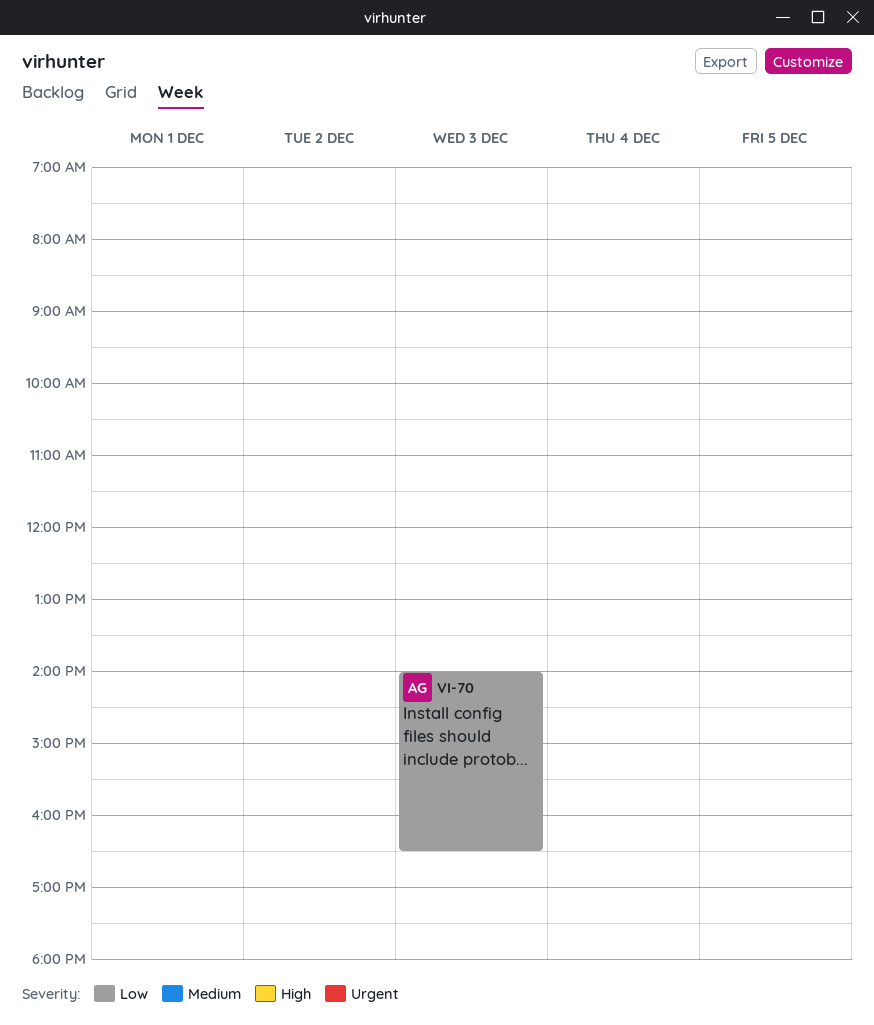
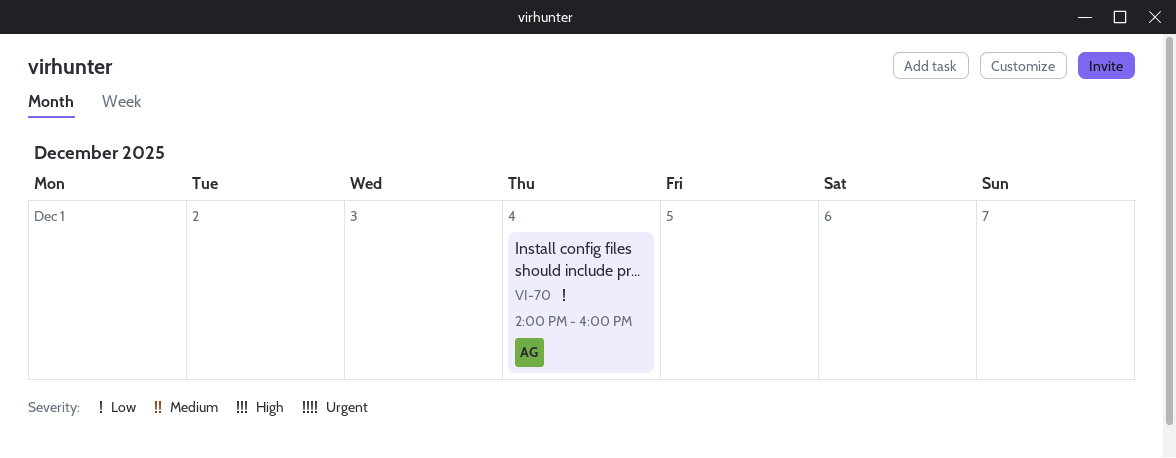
VI-70, day: Dec 3 -> Dec 4
VI-70, ends: 16:30 -> 16:00

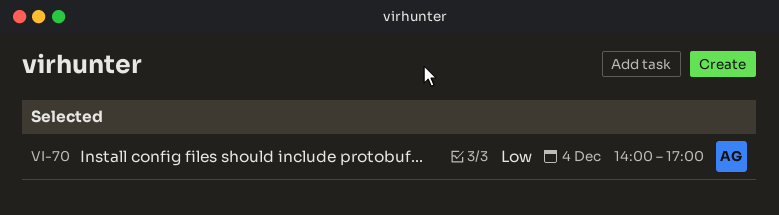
VI-70, ends: 16:00 -> 17:00

